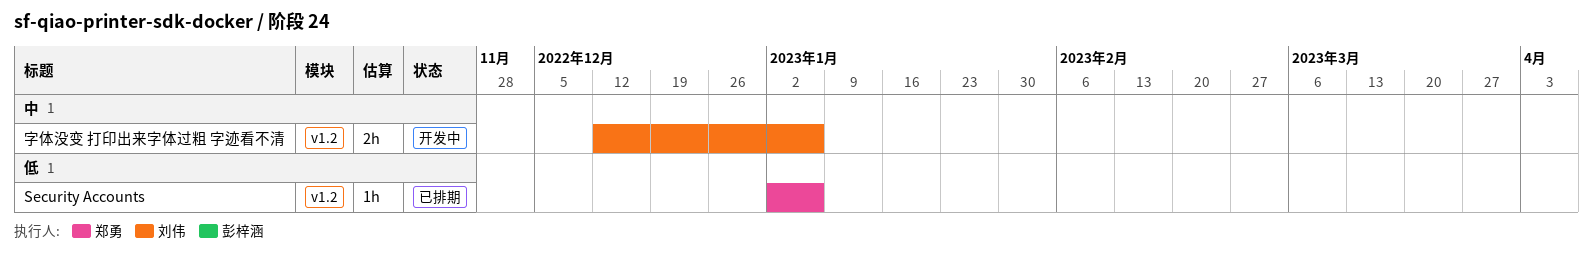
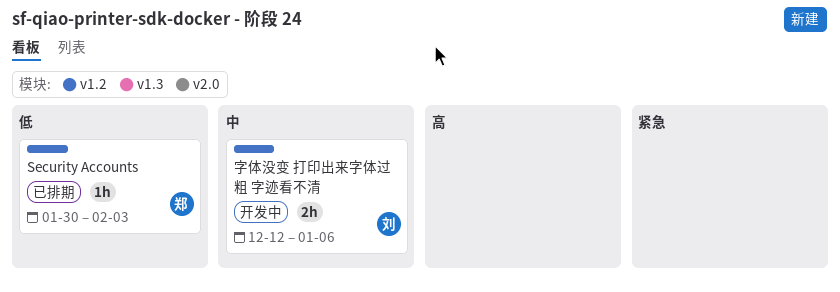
Security Accounts, start: Jan 2 -> Jan 30
Security Accounts, due: Jan 6 -> Feb 3

